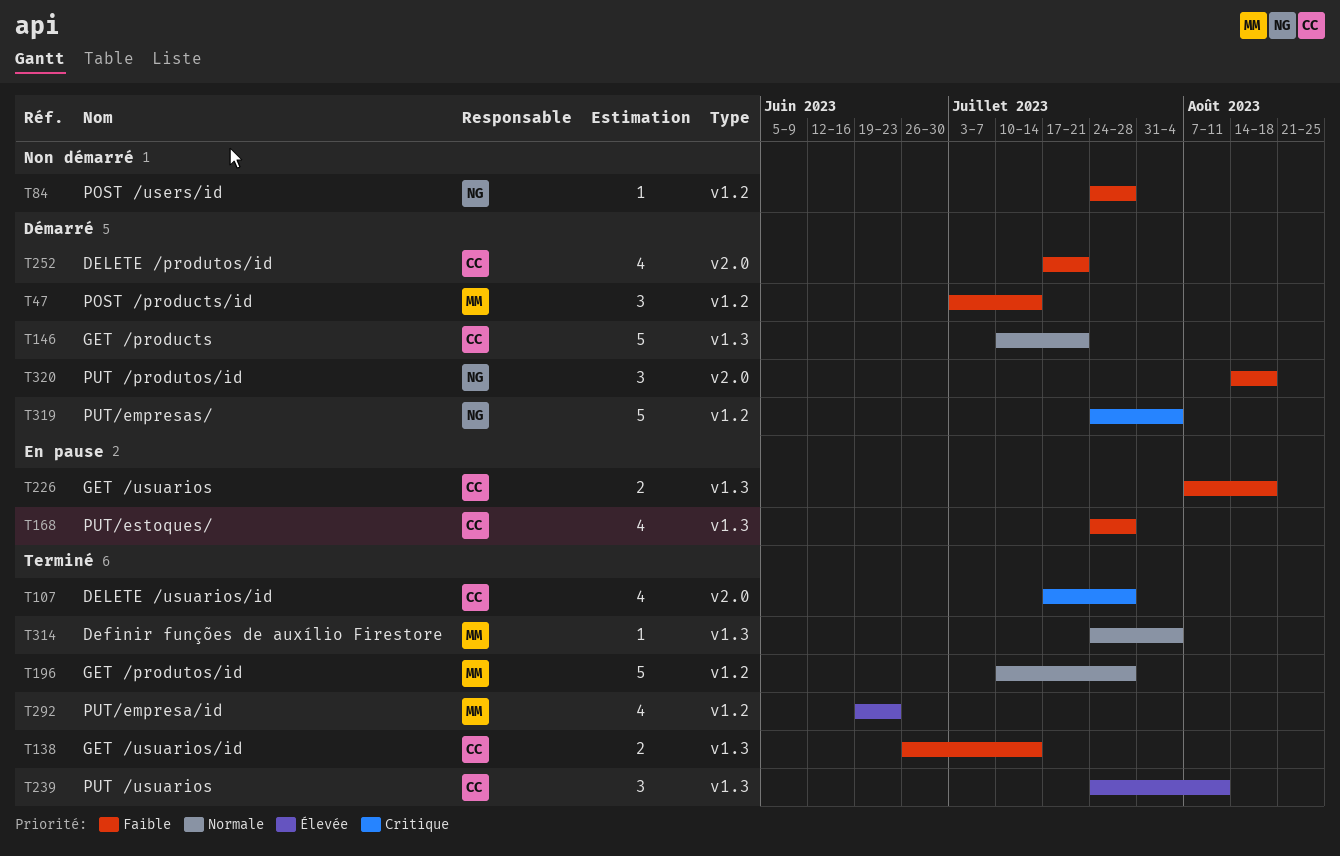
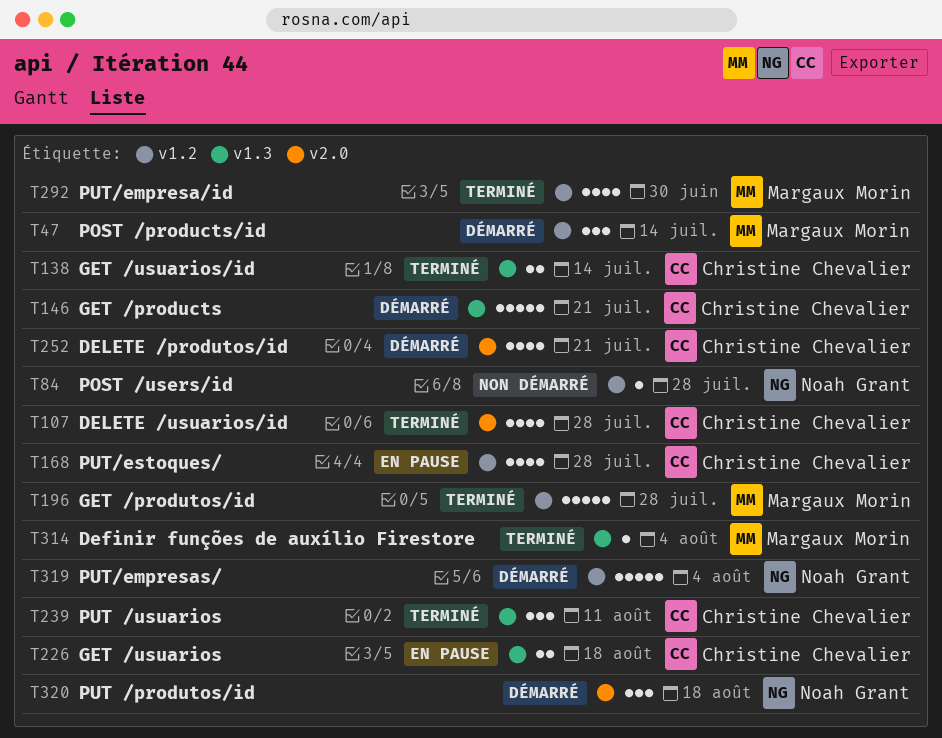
T168, label: v1.3 -> v1.2
T292, due: Jun 23 -> Jun 30

